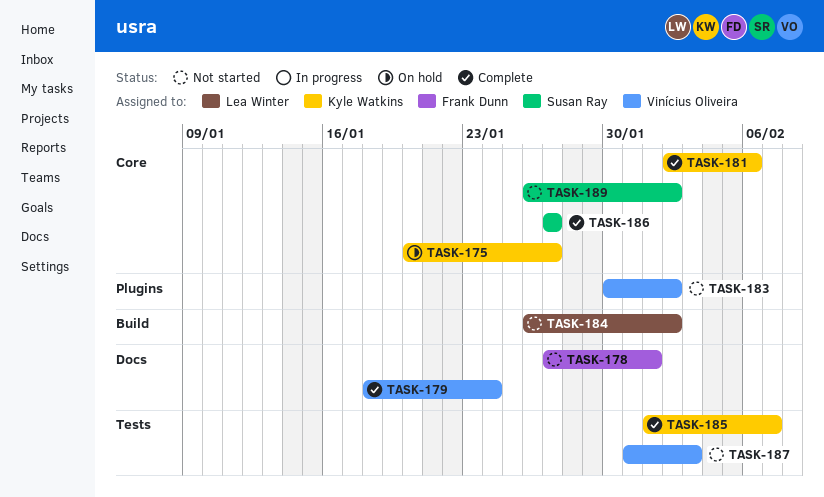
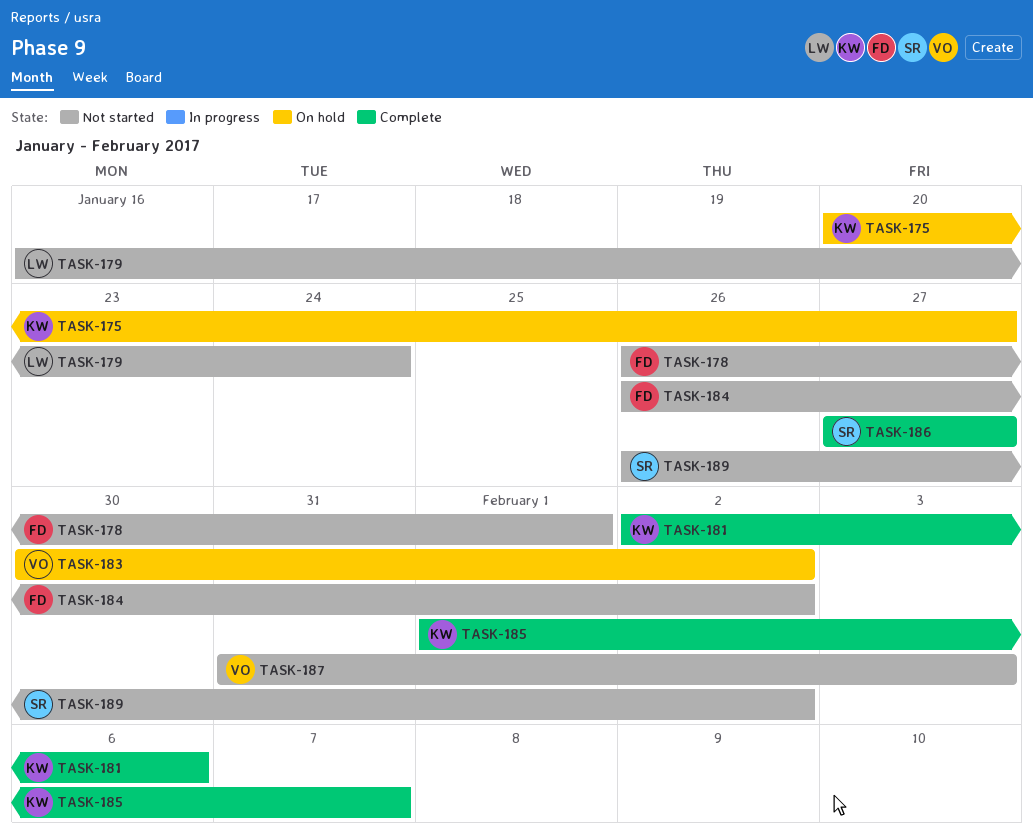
TASK-178, start: Jan 27 -> Jan 26
TASK-179, status: Complete -> Not started
TASK-179, owner: Vinícius Oliveira -> Lea Winter
TASK-179, start: Jan 18 -> Jan 16
TASK-183, status: Not started -> On hold
TASK-184, owner: Lea Winter -> Frank Dunn

